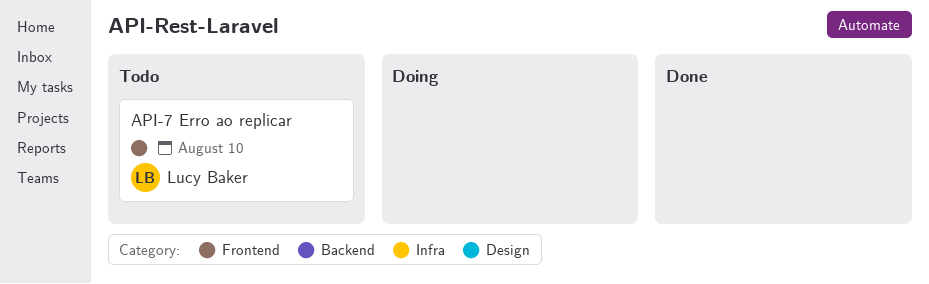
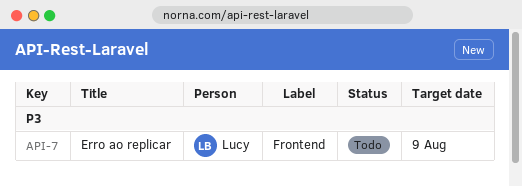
API-7, due: Aug 10 -> Aug 9

